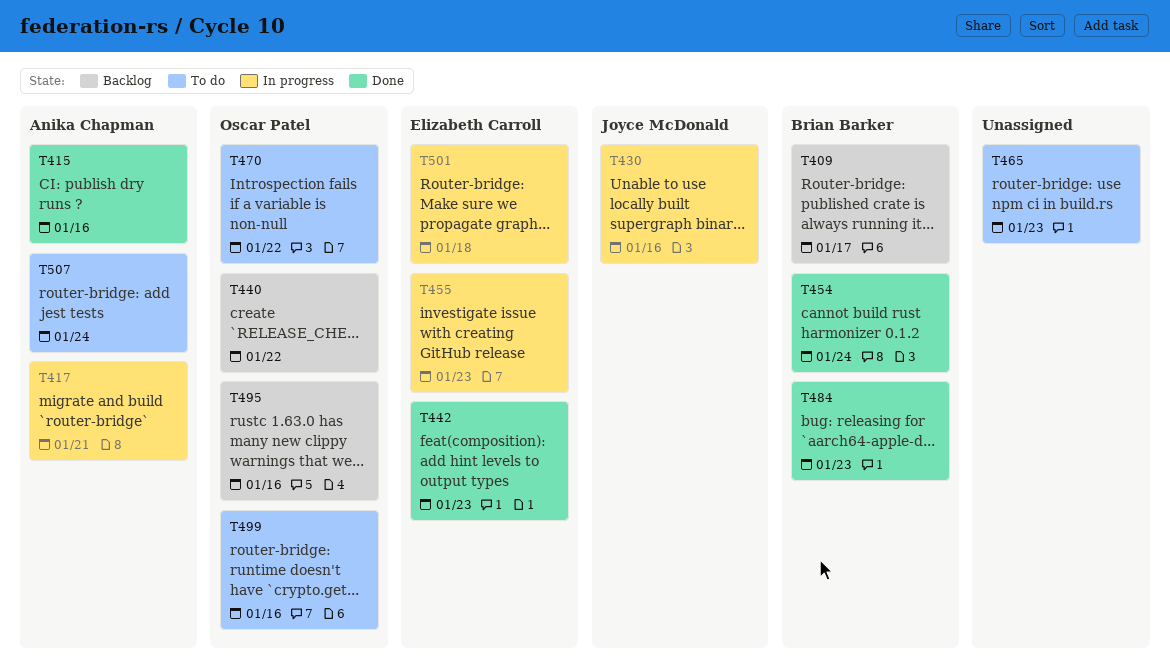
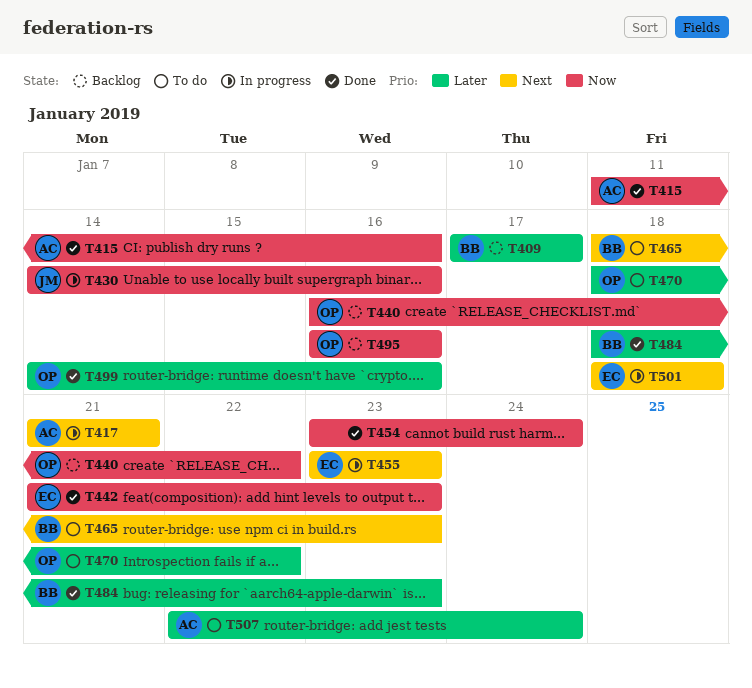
T454, owner: Brian Barker -> none
T465, owner: none -> Brian Barker
T499, status: To do -> Done

